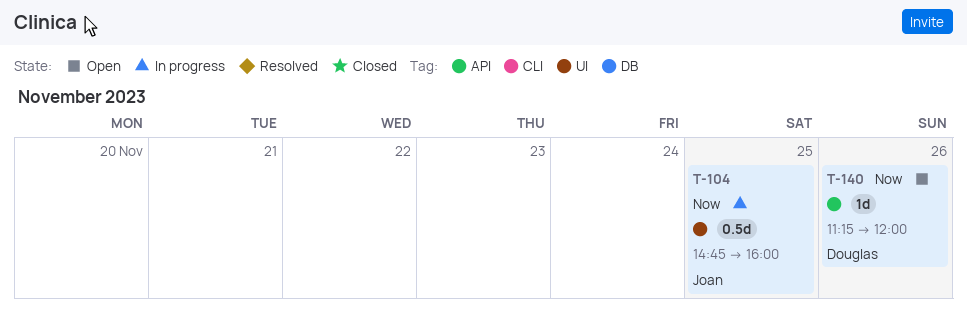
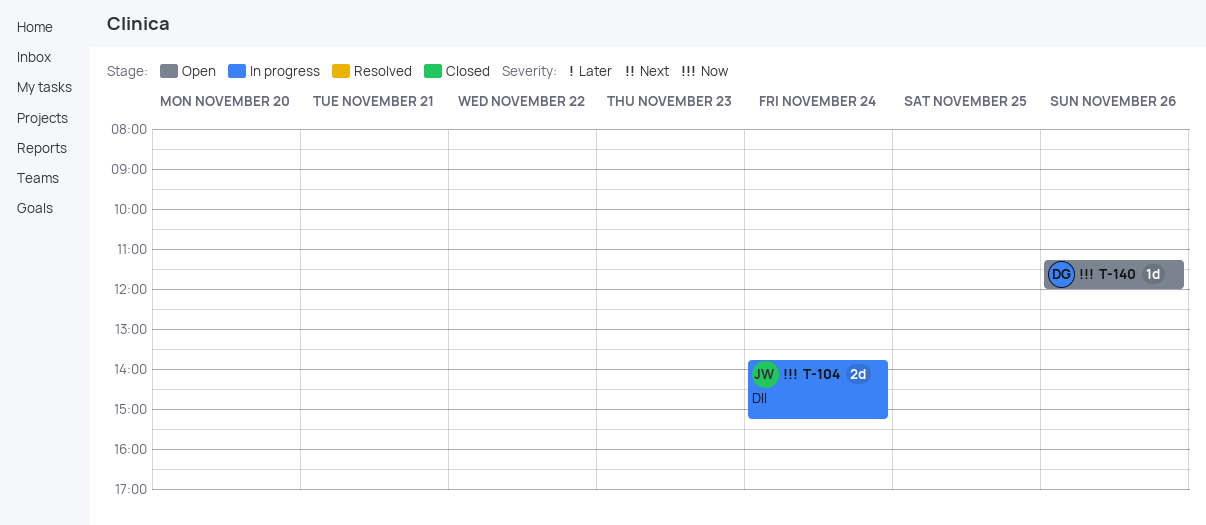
T-104, estimate: 0.5d -> 2d
T-104, day: Nov 25 -> Nov 24
T-104, begins: 14:45 -> 13:45
T-104, ends: 16:00 -> 15:15

